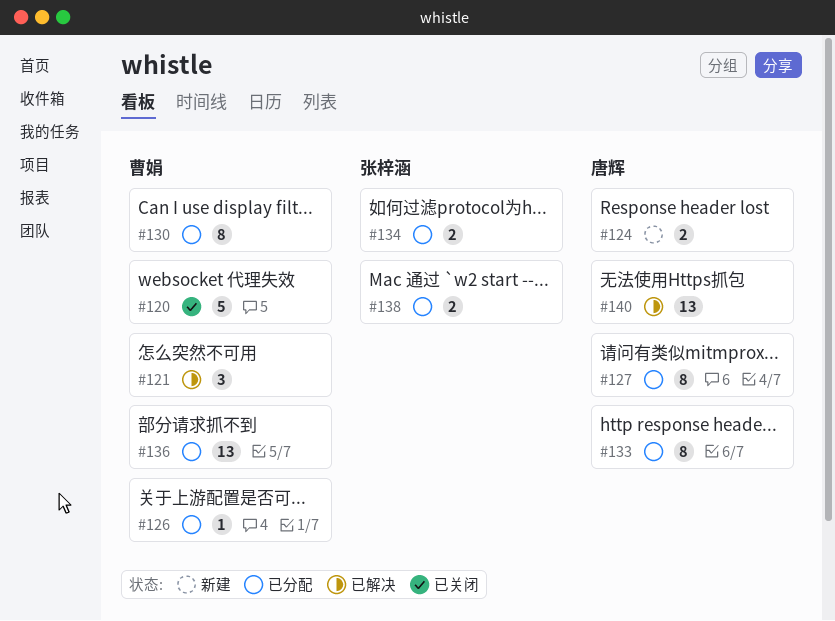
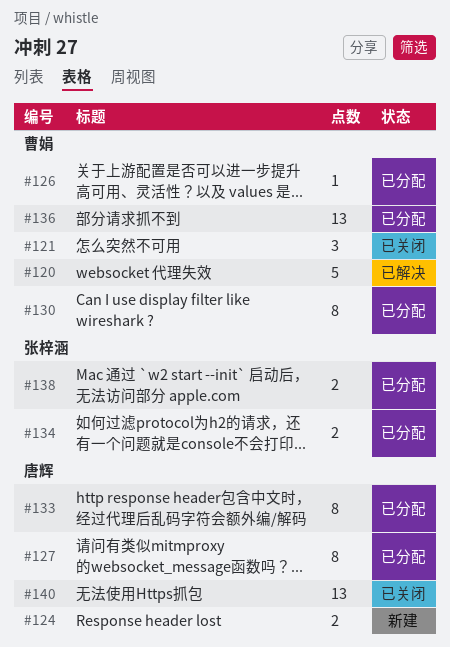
#120, status: 已关闭 -> 已解决
#121, status: 已解决 -> 已关闭
#140, status: 已解决 -> 已关闭

